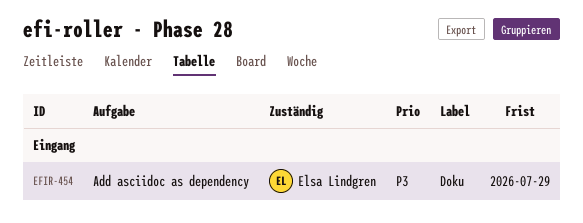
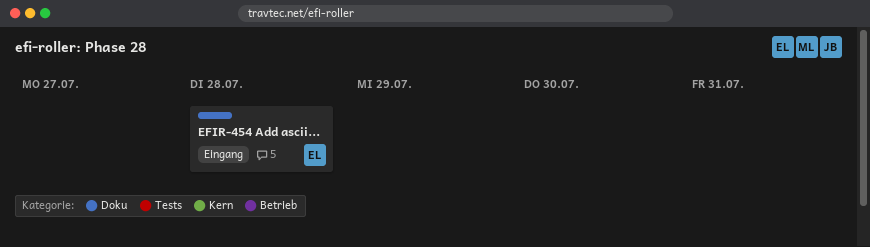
EFIR-454, due: Jul 29 -> Jul 28

